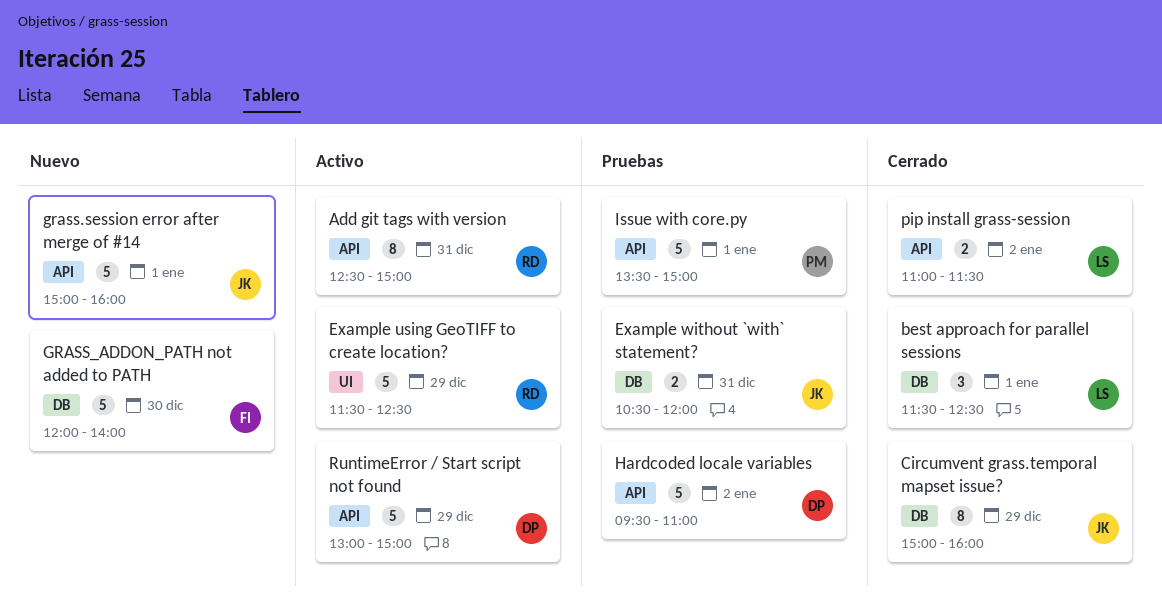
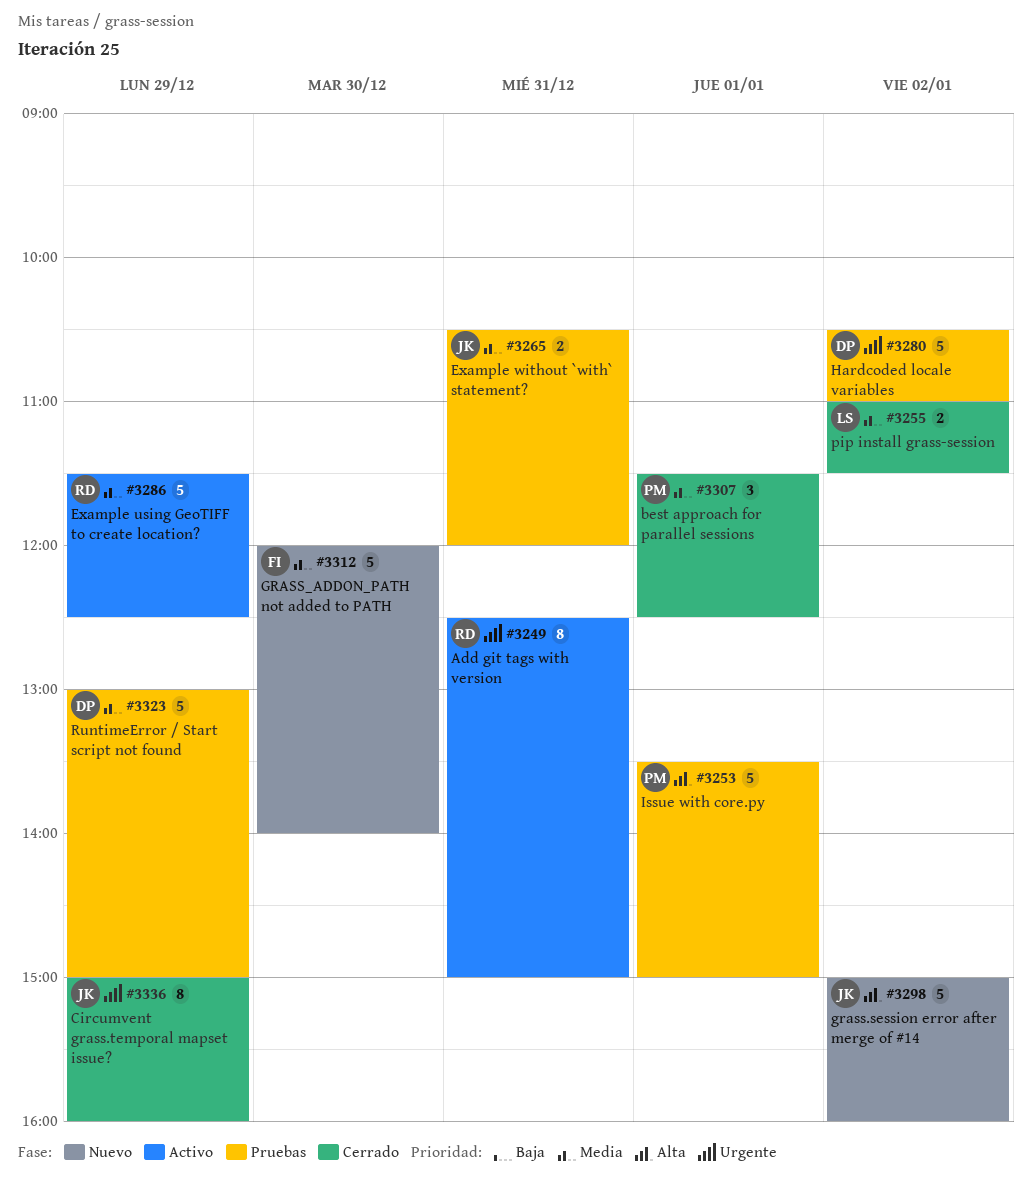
best approach for parallel sessions, owner: LS -> PM
grass.session error after merge of #14, day: Jan 1 -> Jan 2
Hardcoded locale variables, begins: 09:30 -> 10:30
RuntimeError / Start script not found, status: Activo -> Pruebas

